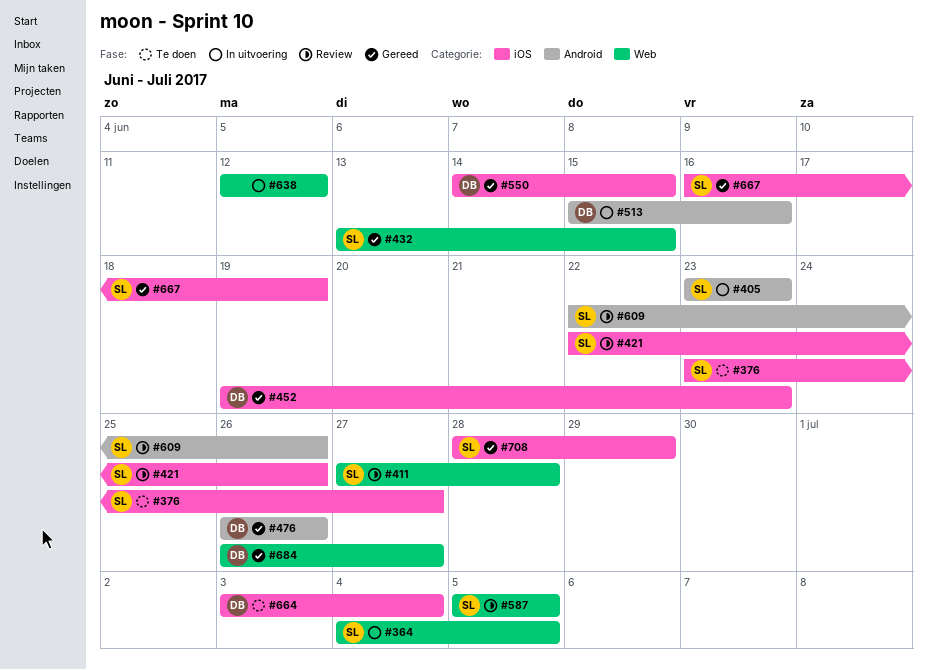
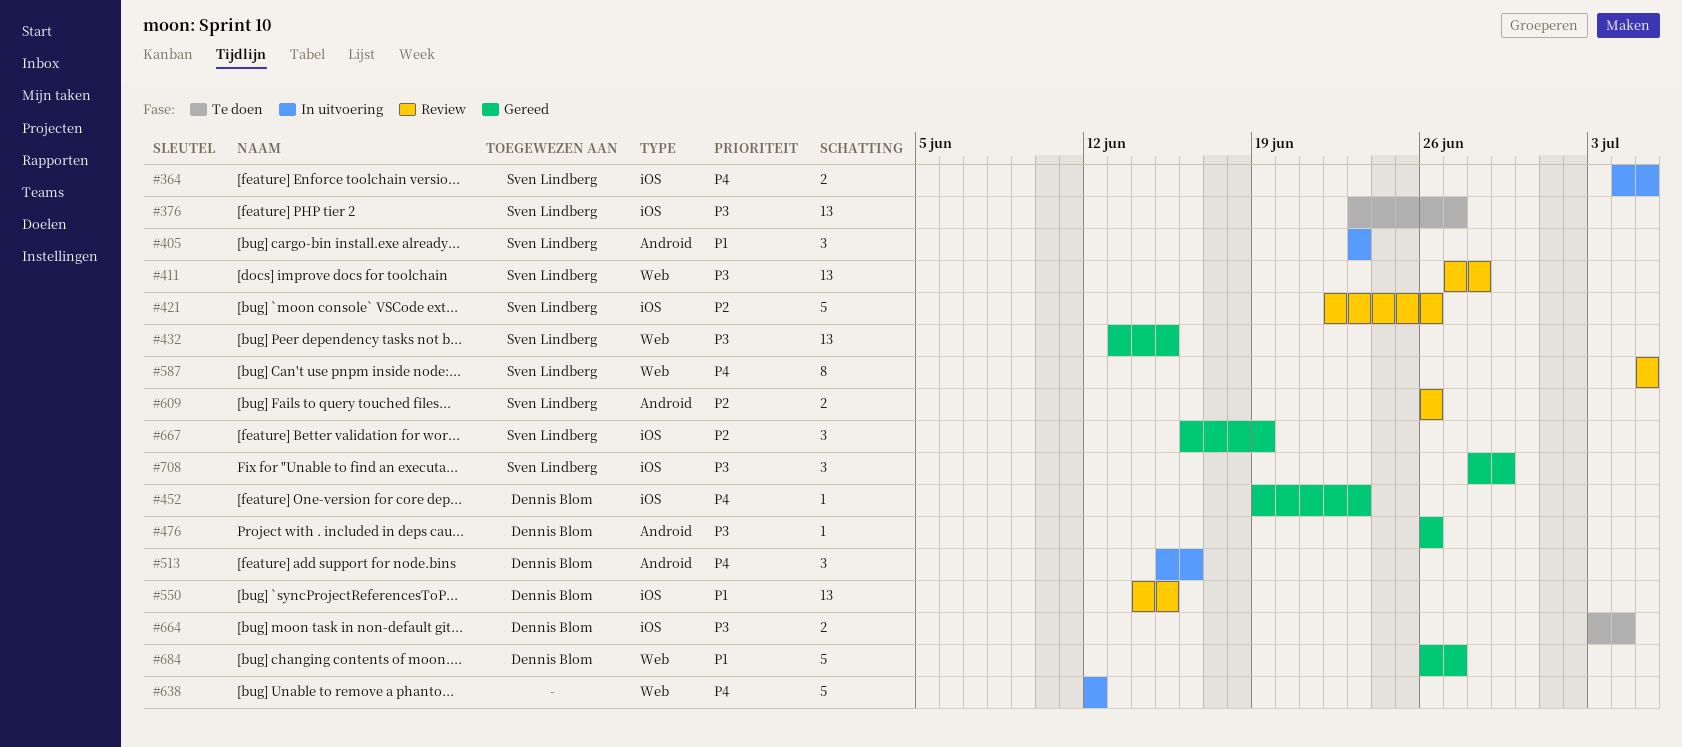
#364, label: Web -> iOS
#550, status: Gereed -> Review
#609, start: Jun 22 -> Jun 26

